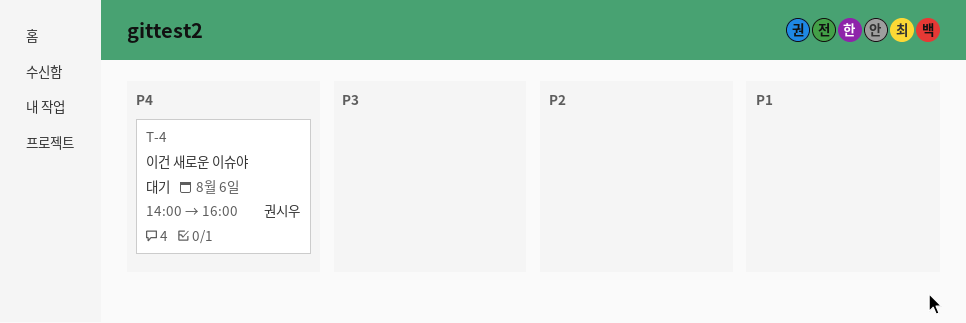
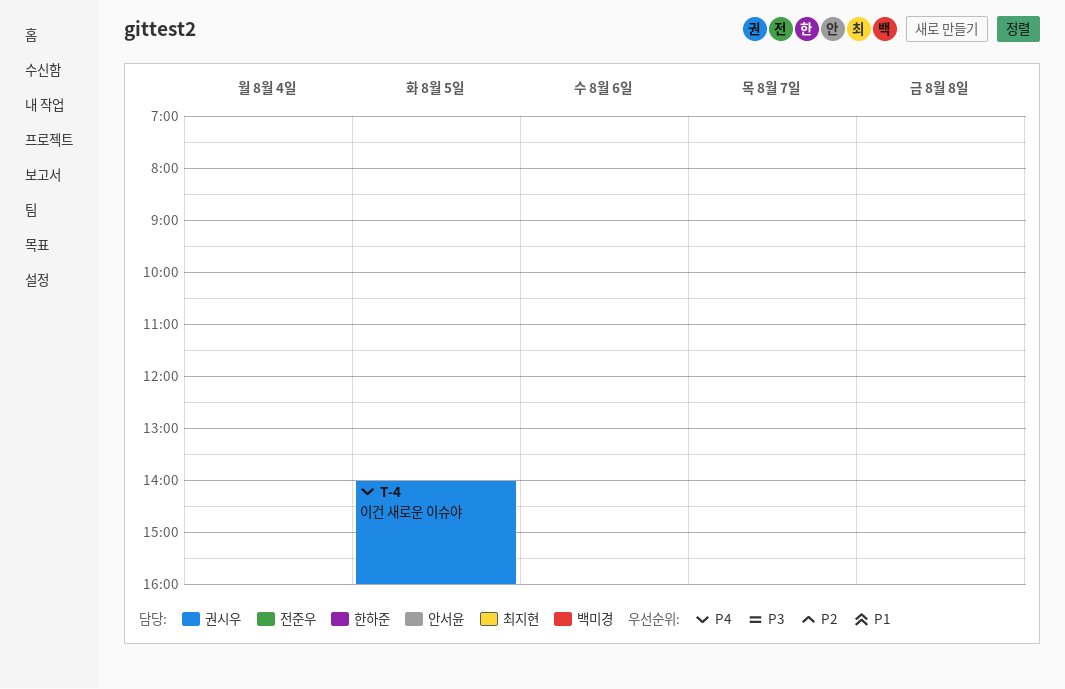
T-4, day: Aug 6 -> Aug 5

